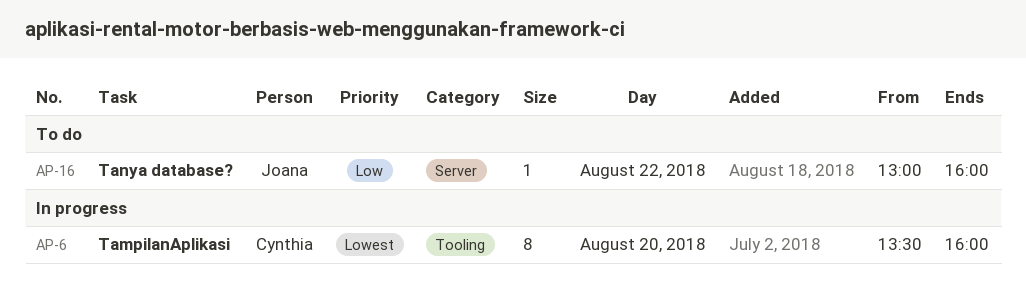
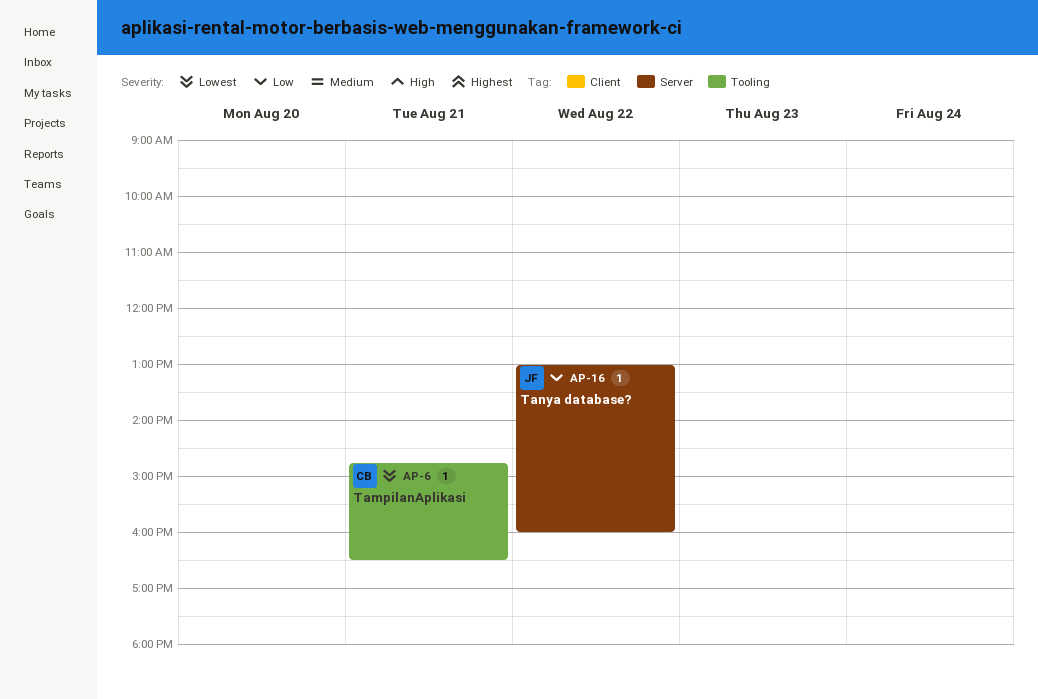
AP-6, estimate: 8 -> 1
AP-6, day: Aug 20 -> Aug 21
AP-6, begins: 13:30 -> 14:45
AP-6, ends: 16:00 -> 16:30

